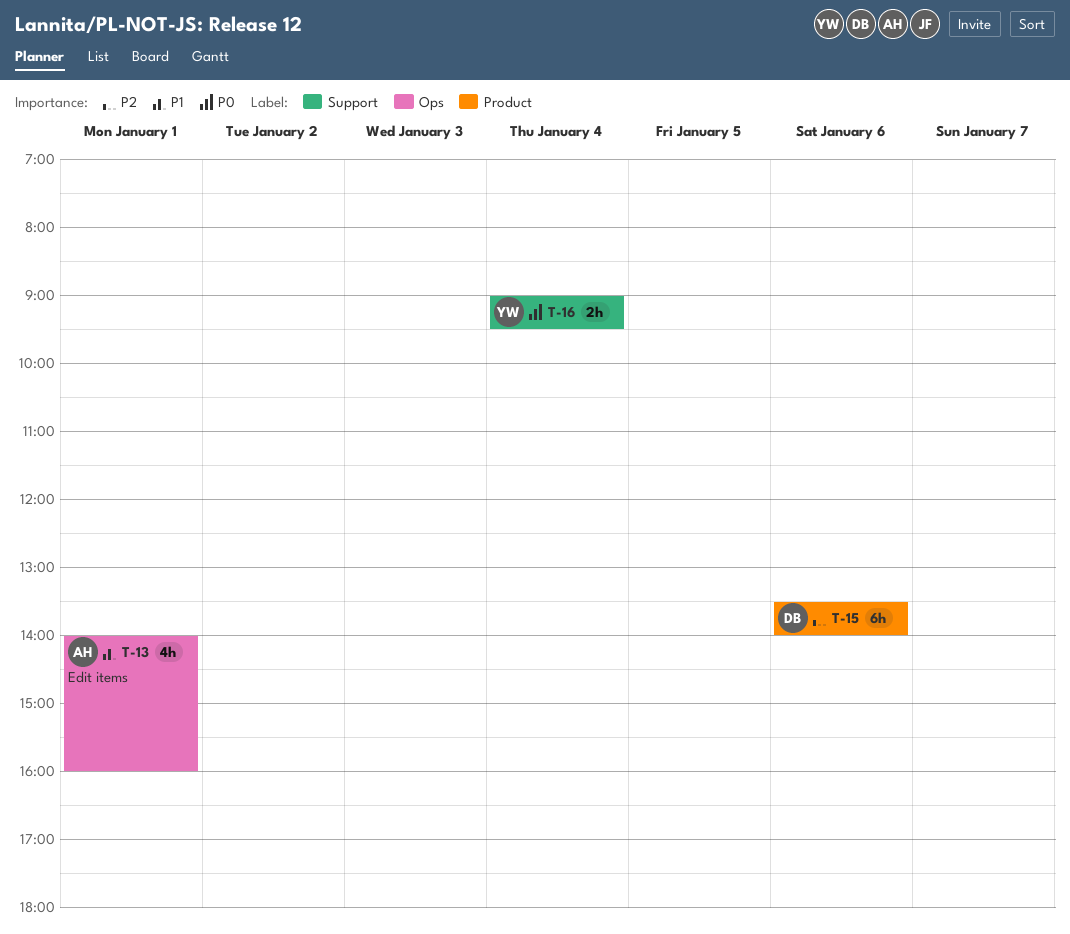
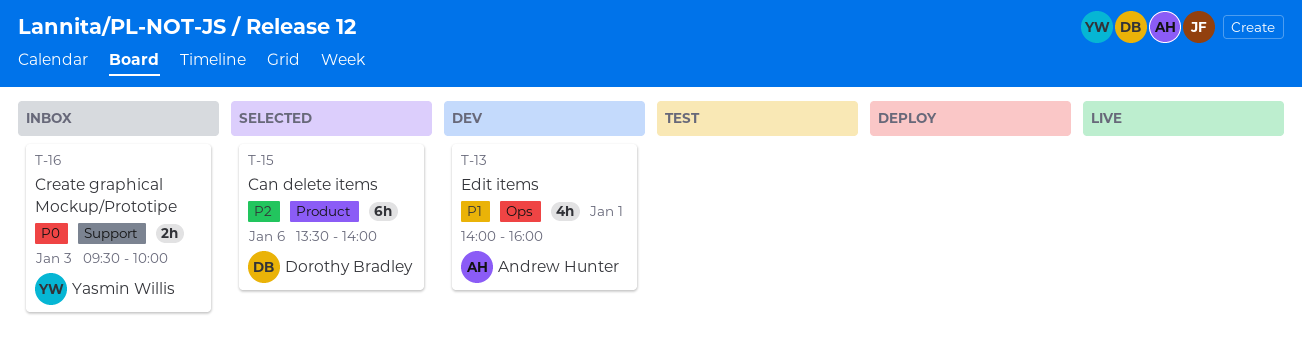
T-16, day: Jan 4 -> Jan 3
T-16, begins: 09:00 -> 09:30
T-16, ends: 09:30 -> 10:00

